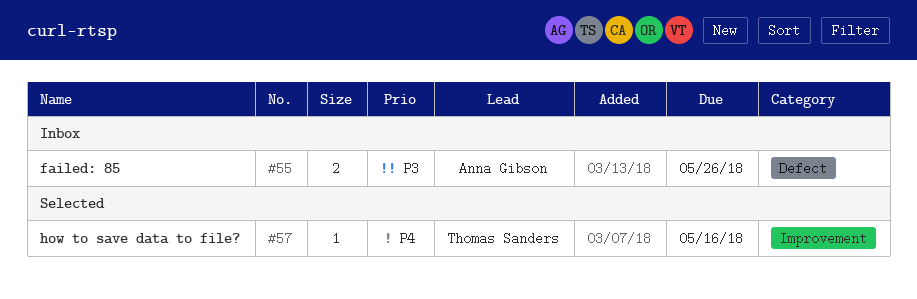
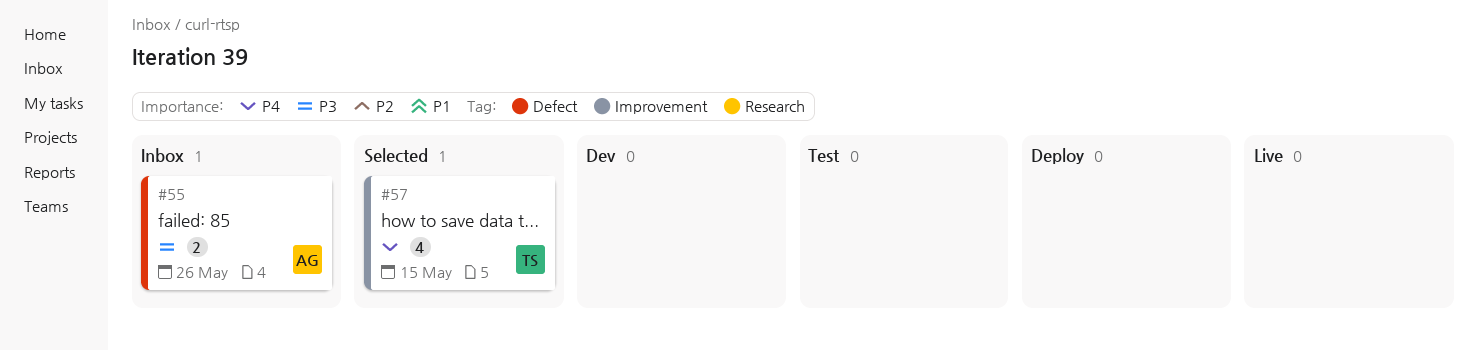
#57, estimate: 1 -> 4
#57, due: May 16 -> May 15

